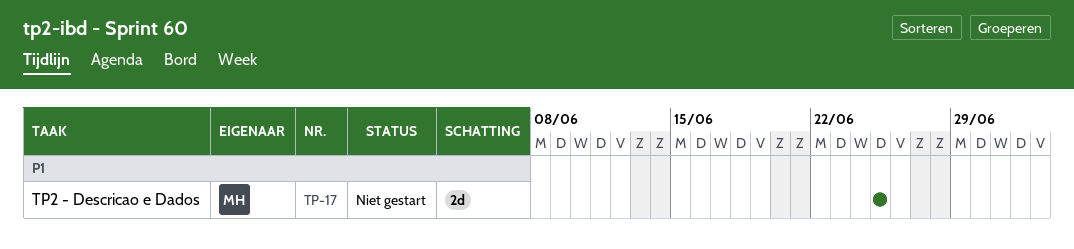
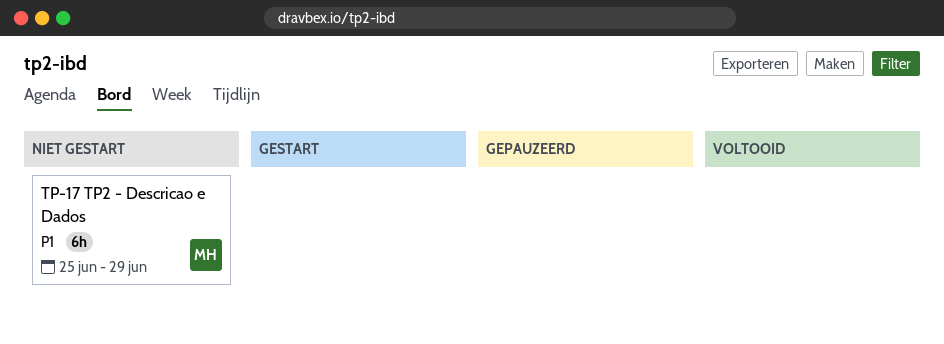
TP-17, estimate: 2d -> 6h
TP-17, due: Jun 25 -> Jun 29

